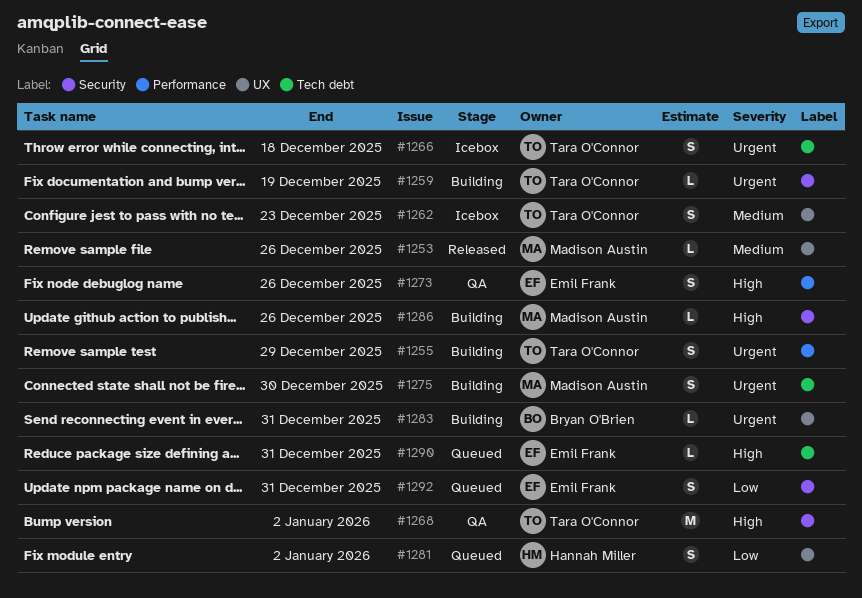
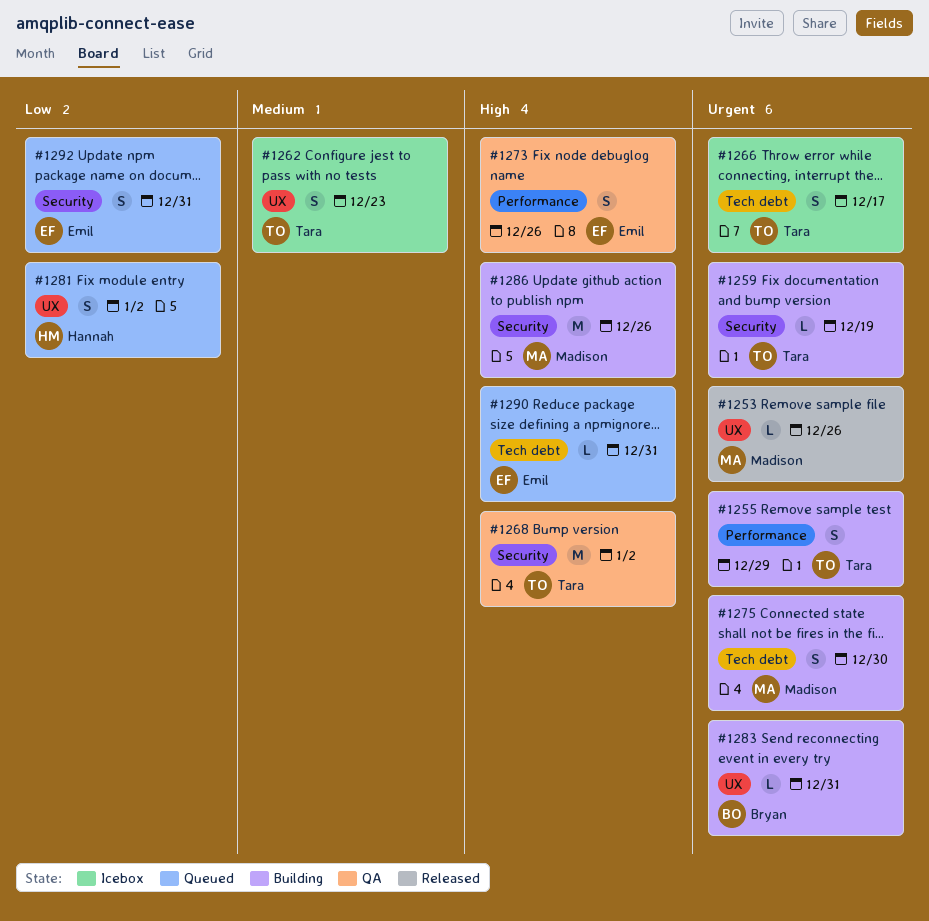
#1253, priority: Medium -> Urgent
#1266, due: Dec 18 -> Dec 17
#1286, estimate: L -> M

